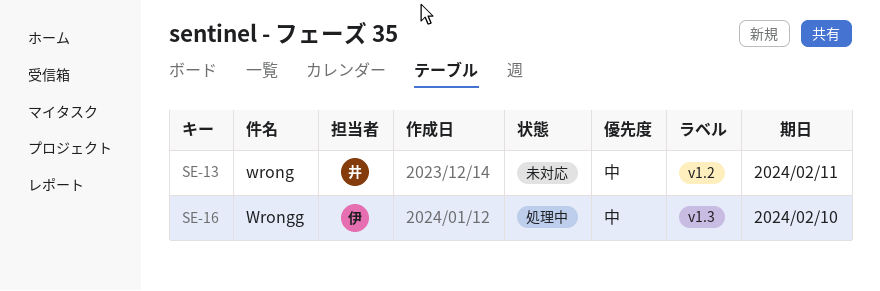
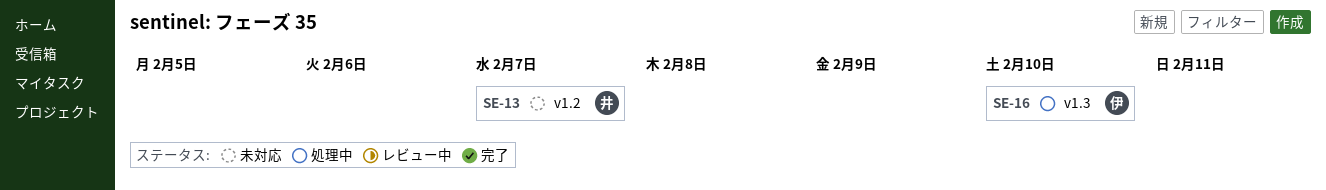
SE-13, due: Feb 11 -> Feb 7

